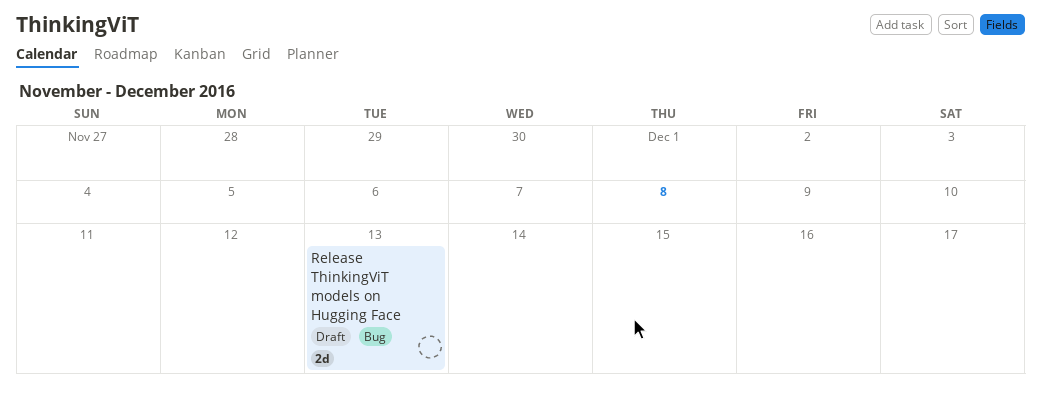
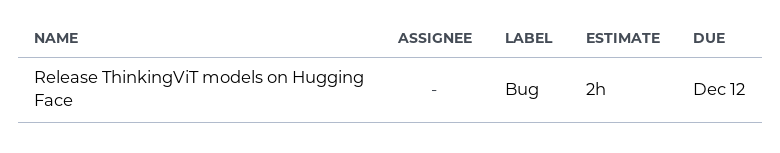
Release ThinkingViT models on Hugging Face, estimate: 2d -> 2h
Release ThinkingViT models on Hugging Face, due: Dec 13 -> Dec 12

